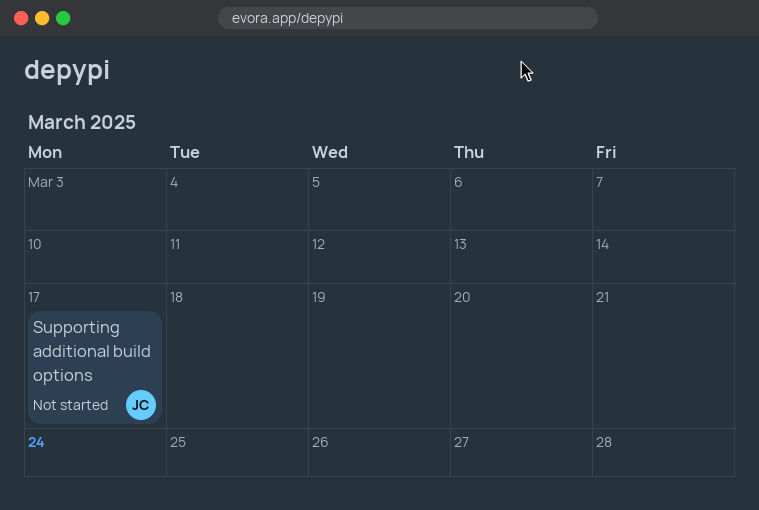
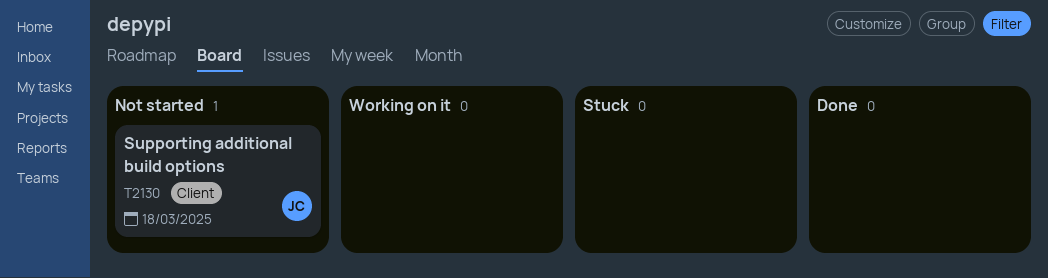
Supporting additional build options, due: Mar 17 -> Mar 18

